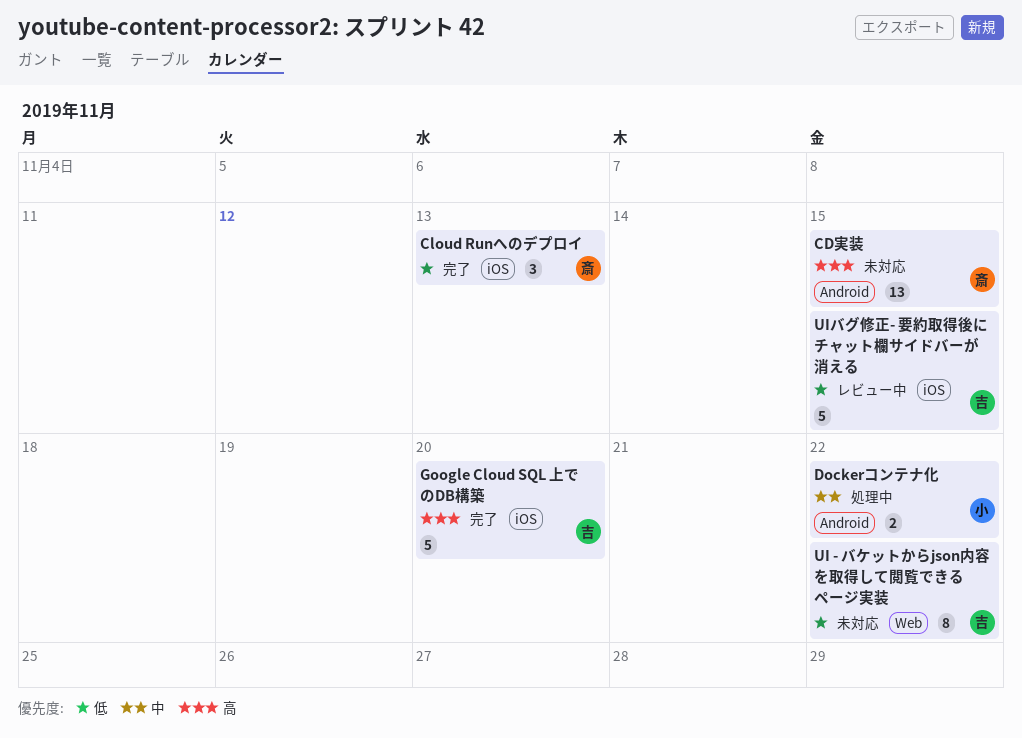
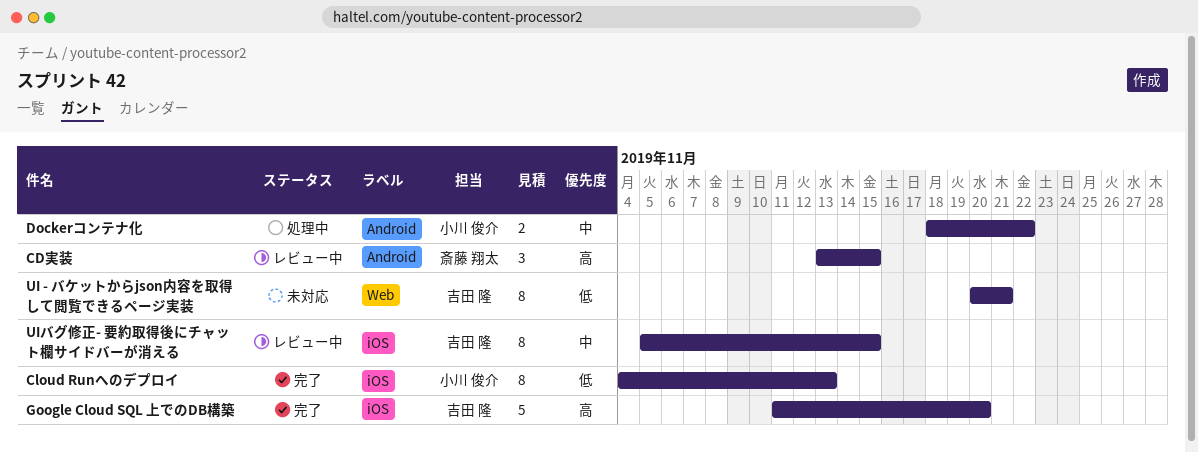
CD実装, status: 未対応 -> レビュー中
CD実装, estimate: 13 -> 3
Cloud Runへのデプロイ, owner: 斎藤 翔太 -> 小川 俊介
Cloud Runへのデプロイ, estimate: 3 -> 8
UI - バケットからjson内容を取得して閲覧できるページ実装, due: Nov 22 -> Nov 21
UIバグ修正- 要約取得後にチャット欄サイドバーが消える, priority: 低 -> 中
UIバグ修正- 要約取得後にチャット欄サイドバーが消える, estimate: 5 -> 8

